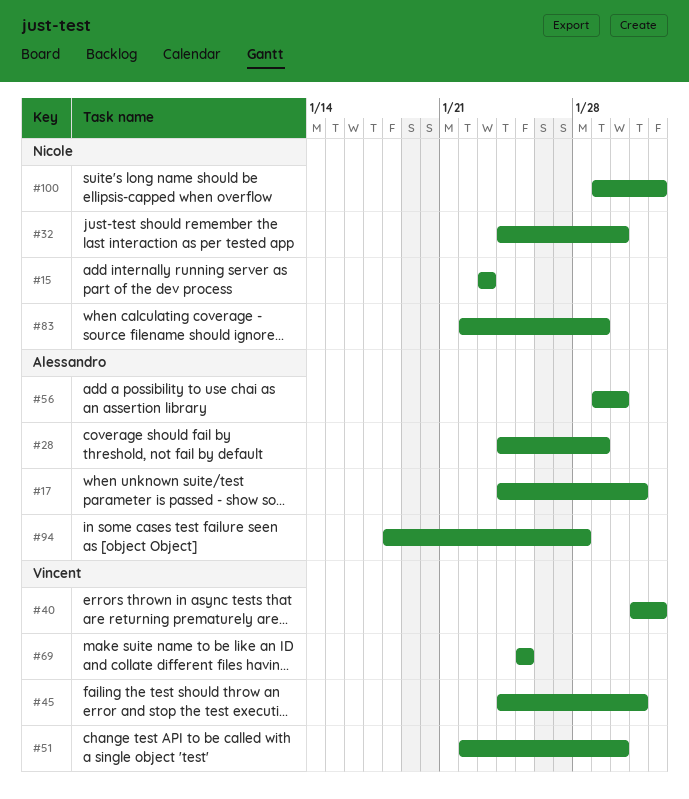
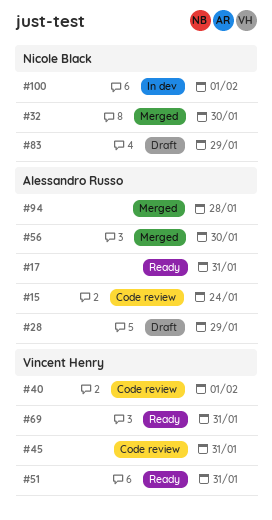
#15, owner: Nicole Black -> Alessandro Russo
#15, due: Jan 23 -> Jan 24
#51, due: Jan 30 -> Jan 31
#69, due: Jan 25 -> Jan 31

